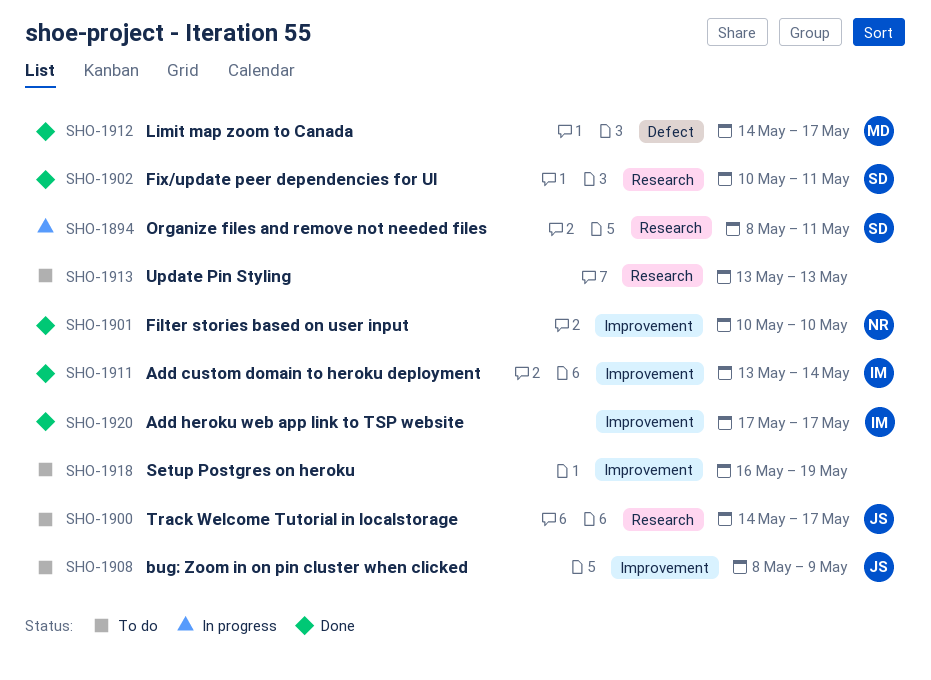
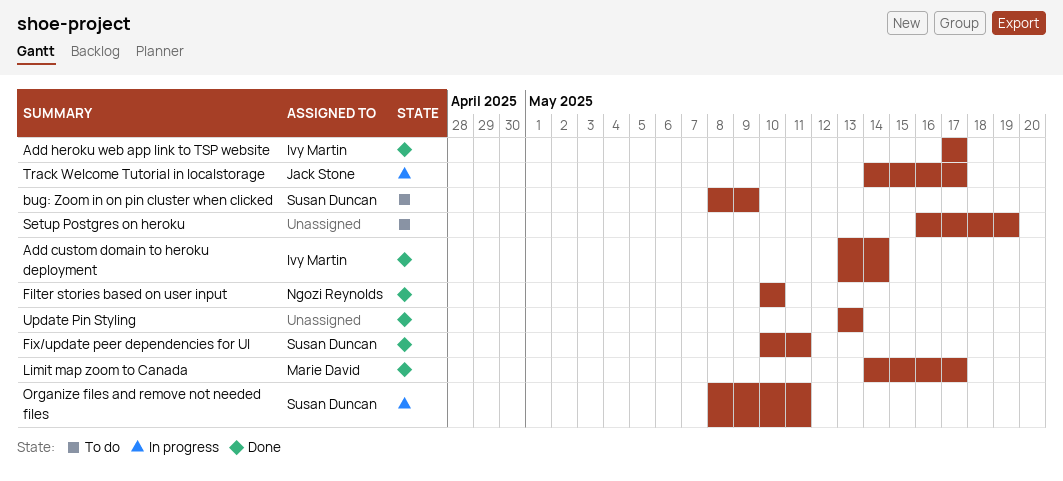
bug: Zoom in on pin cluster when clicked, owner: Jack Stone -> Susan Duncan
Track Welcome Tutorial in localstorage, status: To do -> In progress
Update Pin Styling, status: To do -> Done

